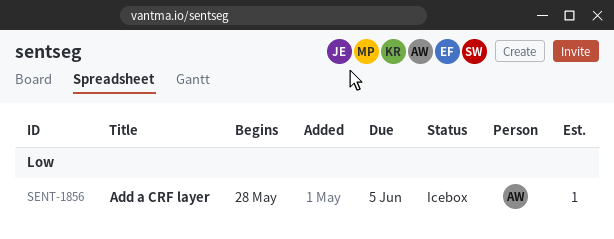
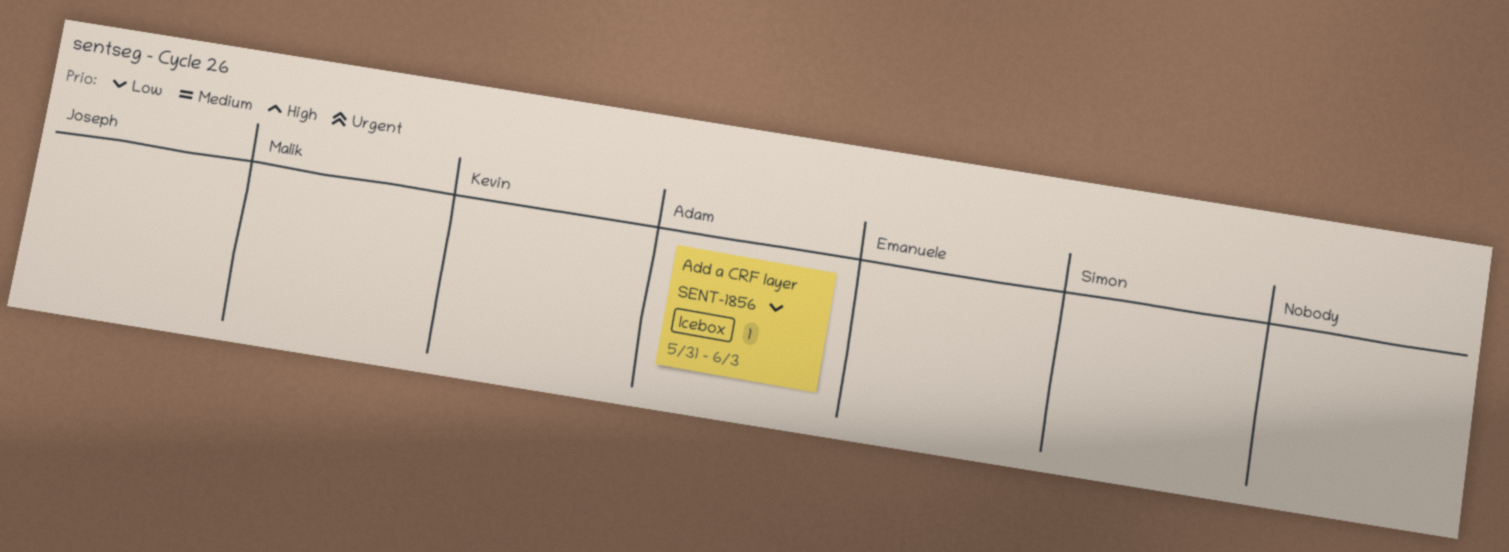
SENT-1856, start: May 28 -> May 31
SENT-1856, due: Jun 5 -> Jun 3

